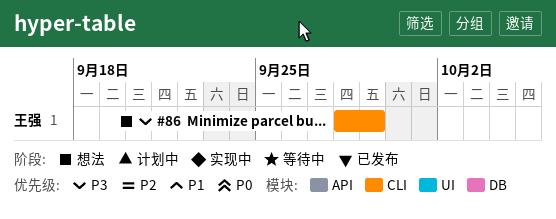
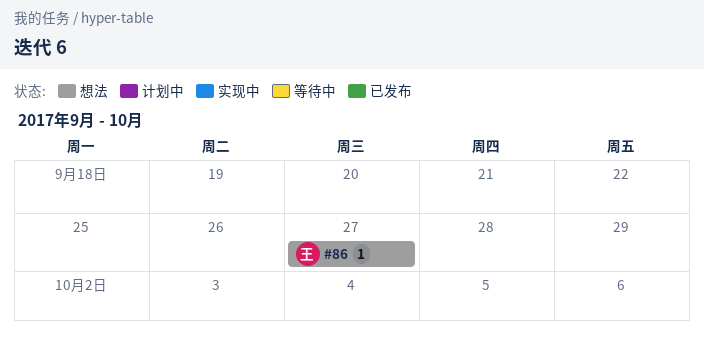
#86, start: Sep 28 -> Sep 27
#86, due: Sep 29 -> Sep 27

